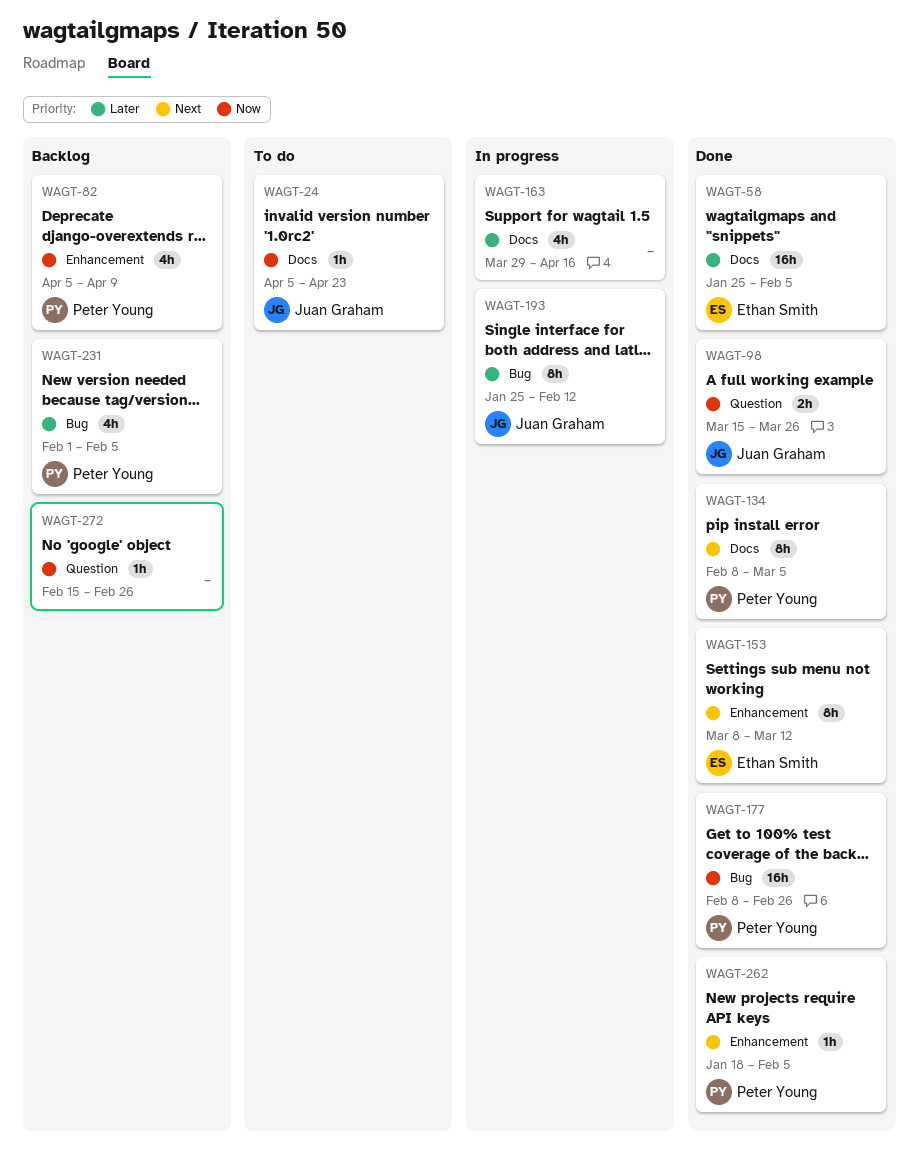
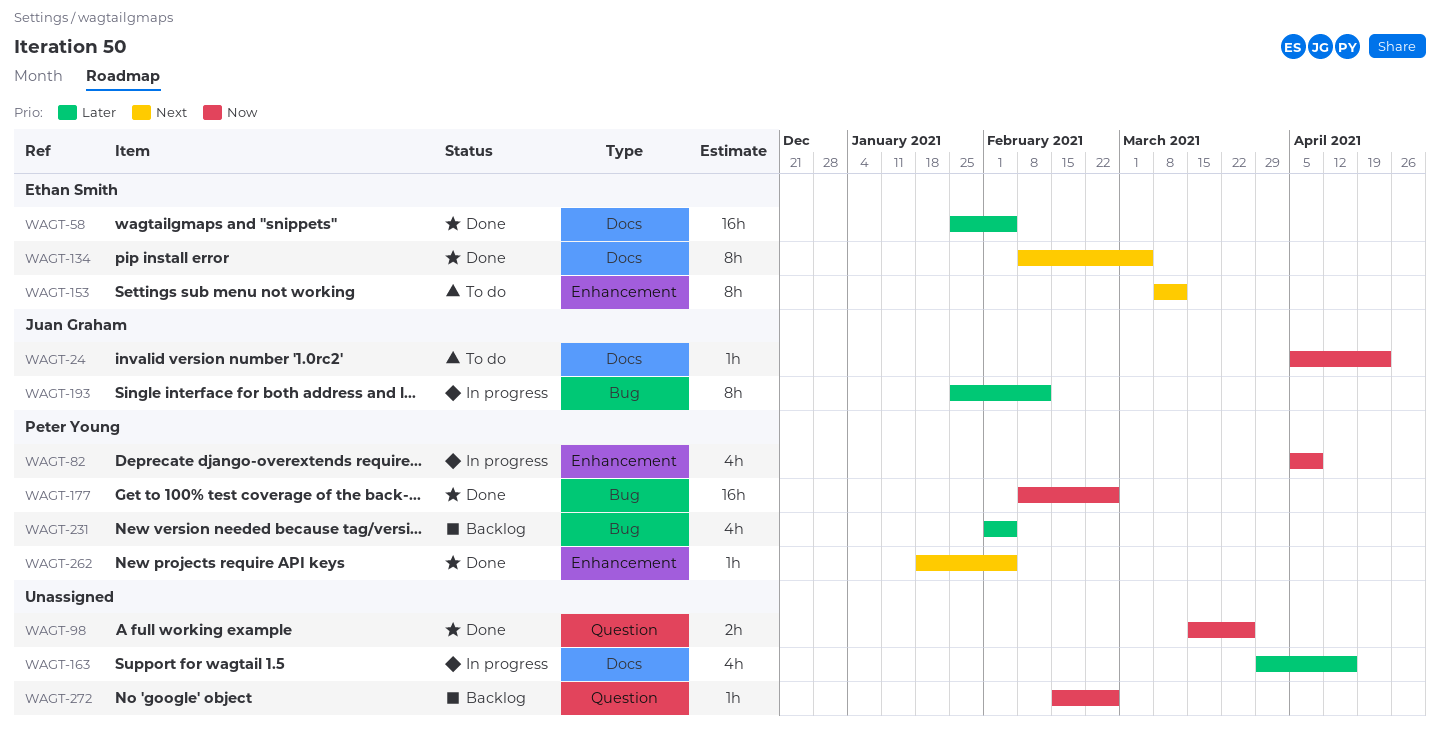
WAGT-82, status: Backlog -> In progress
WAGT-98, owner: Juan Graham -> none
WAGT-134, owner: Peter Young -> Ethan Smith
WAGT-153, status: Done -> To do

